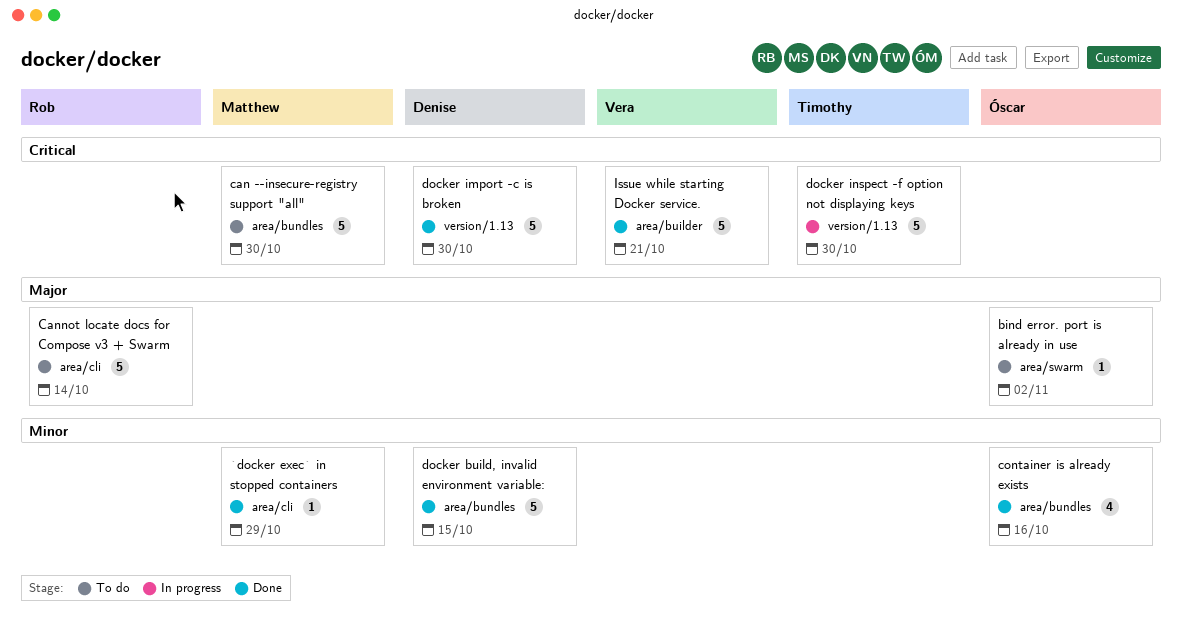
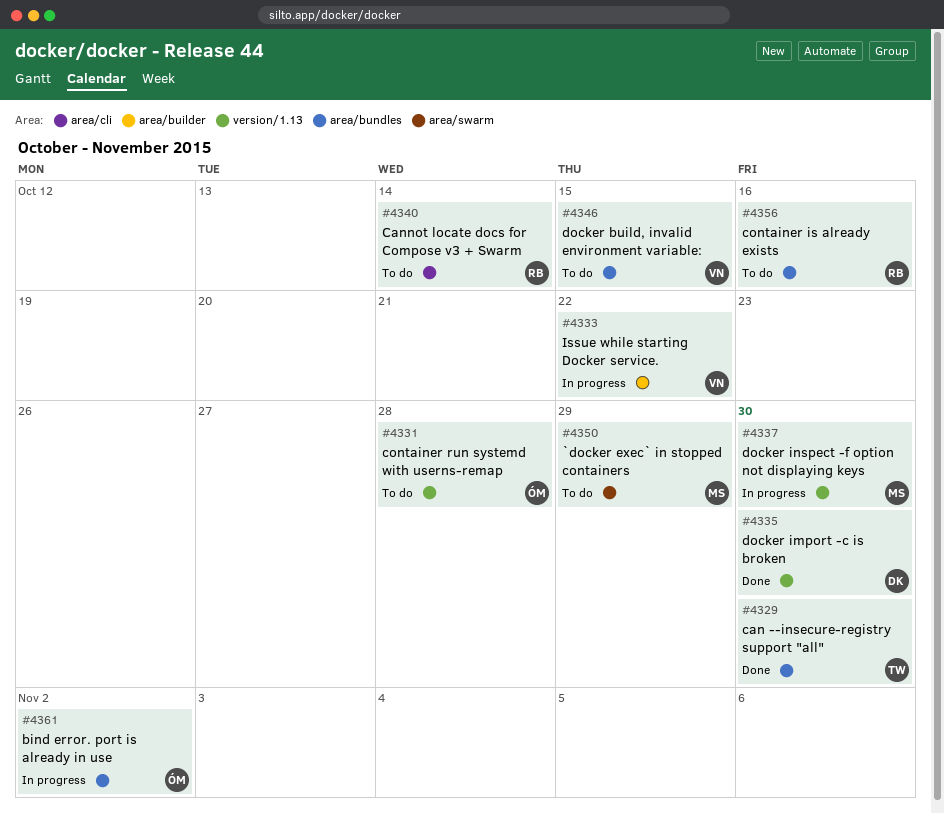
`docker exec` in stopped containers, status: Done -> To do
`docker exec` in stopped containers, label: area/cli -> area/swarm
bind error. port is already in use, status: To do -> In progress
bind error. port is already in use, label: area/swarm -> area/bundles
can --insecure-registry support "all", status: To do -> Done
can --insecure-registry support "all", owner: Matthew -> Timothy
container is already exists, status: Done -> To do
container is already exists, owner: Óscar -> Rob
container run systemd with userns-remap: none -> present
docker build, invalid environment variable:, status: Done -> To do
docker build, invalid environment variable:, owner: Denise -> Vera
docker inspect -f option not displaying keys, owner: Timothy -> Matthew
Issue while starting Docker service., status: Done -> In progress
Issue while starting Docker service., due: Oct 21 -> Oct 22

